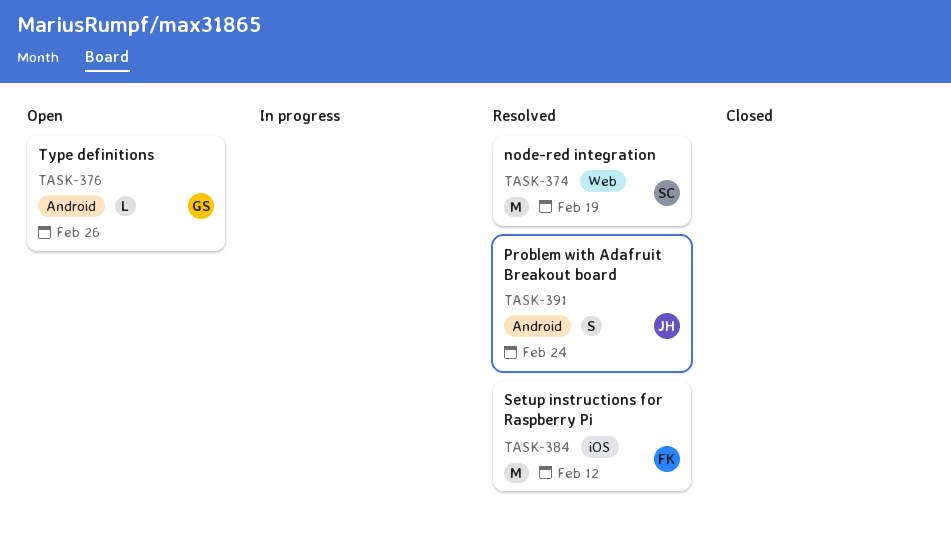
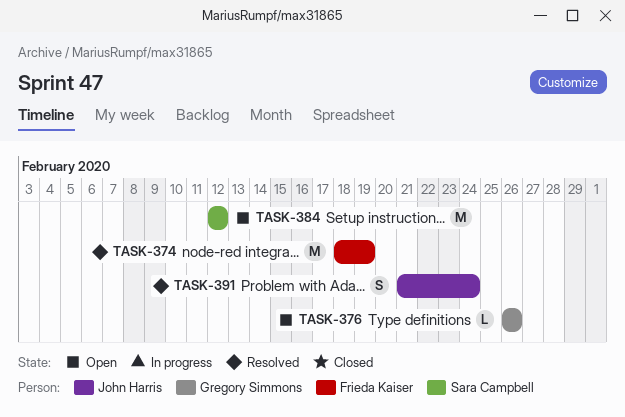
TASK-374, owner: Sara Campbell -> Frieda Kaiser
TASK-384, status: Resolved -> Open
TASK-384, owner: Frieda Kaiser -> Sara Campbell

